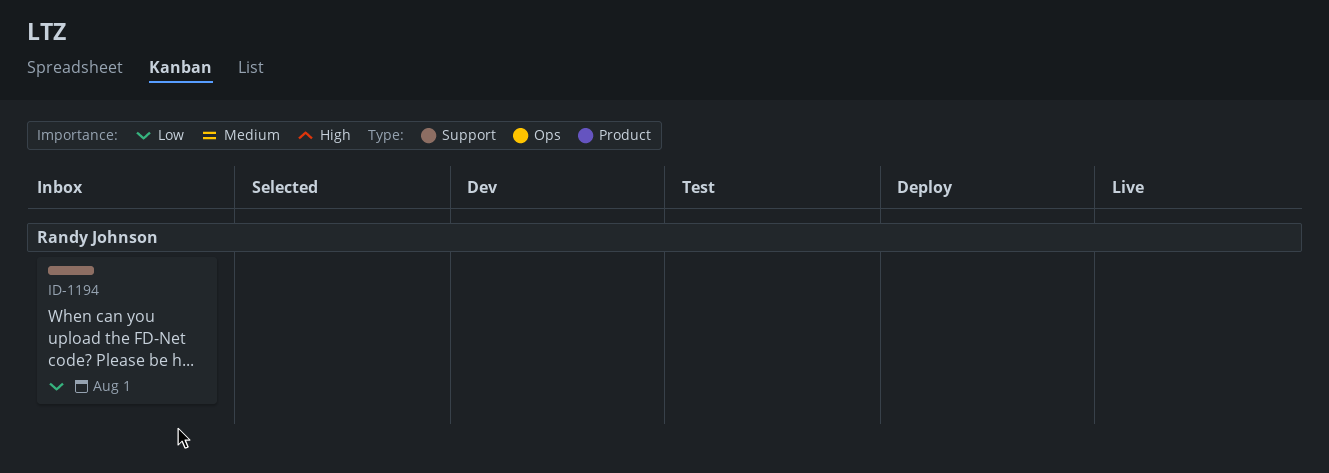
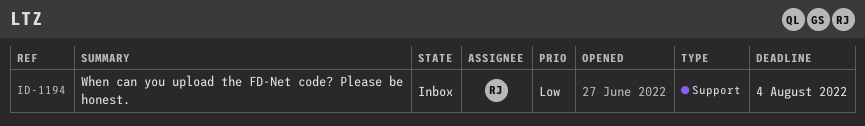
ID-1194, due: Aug 1 -> Aug 4

